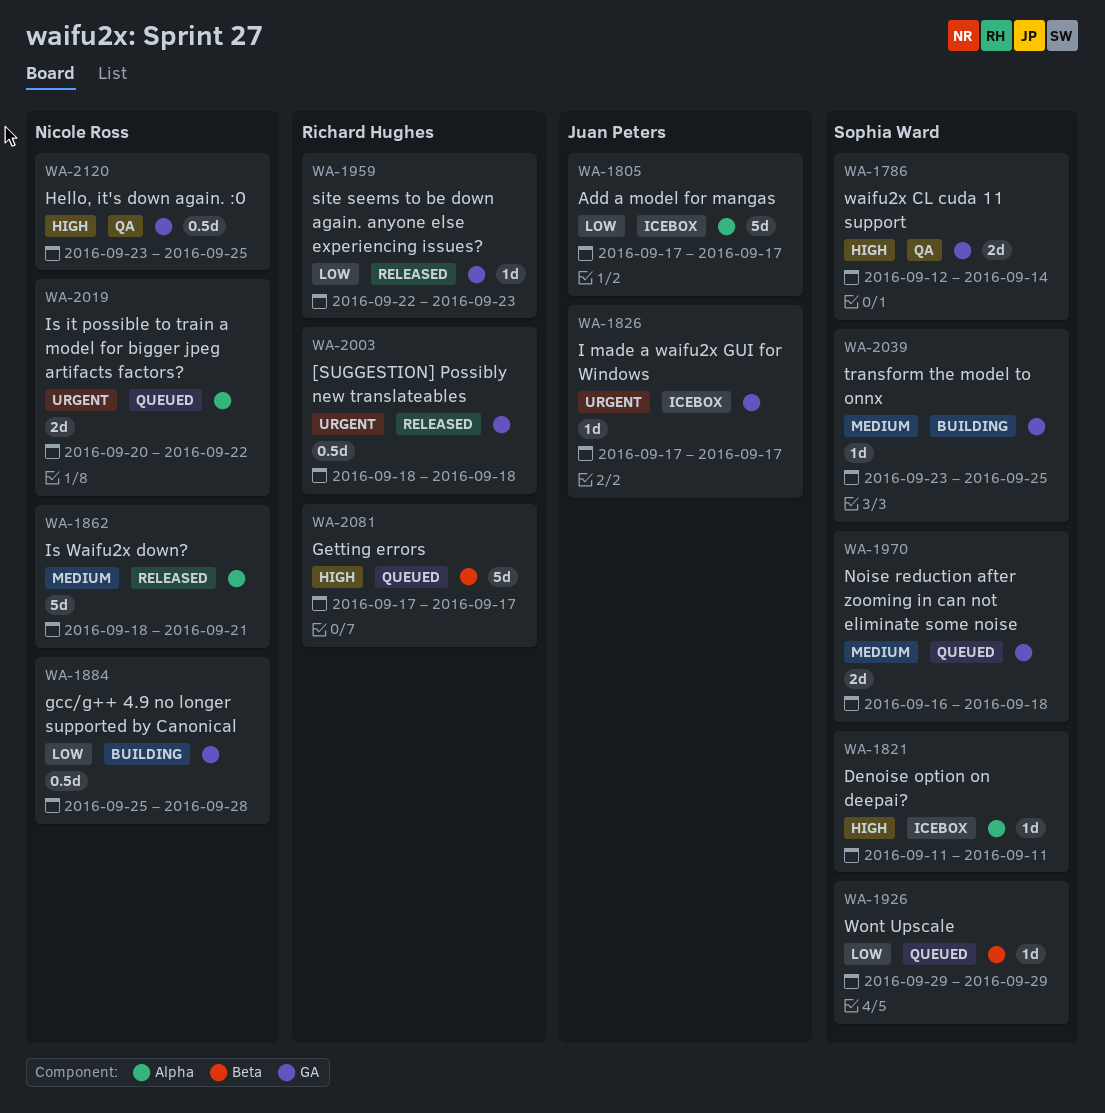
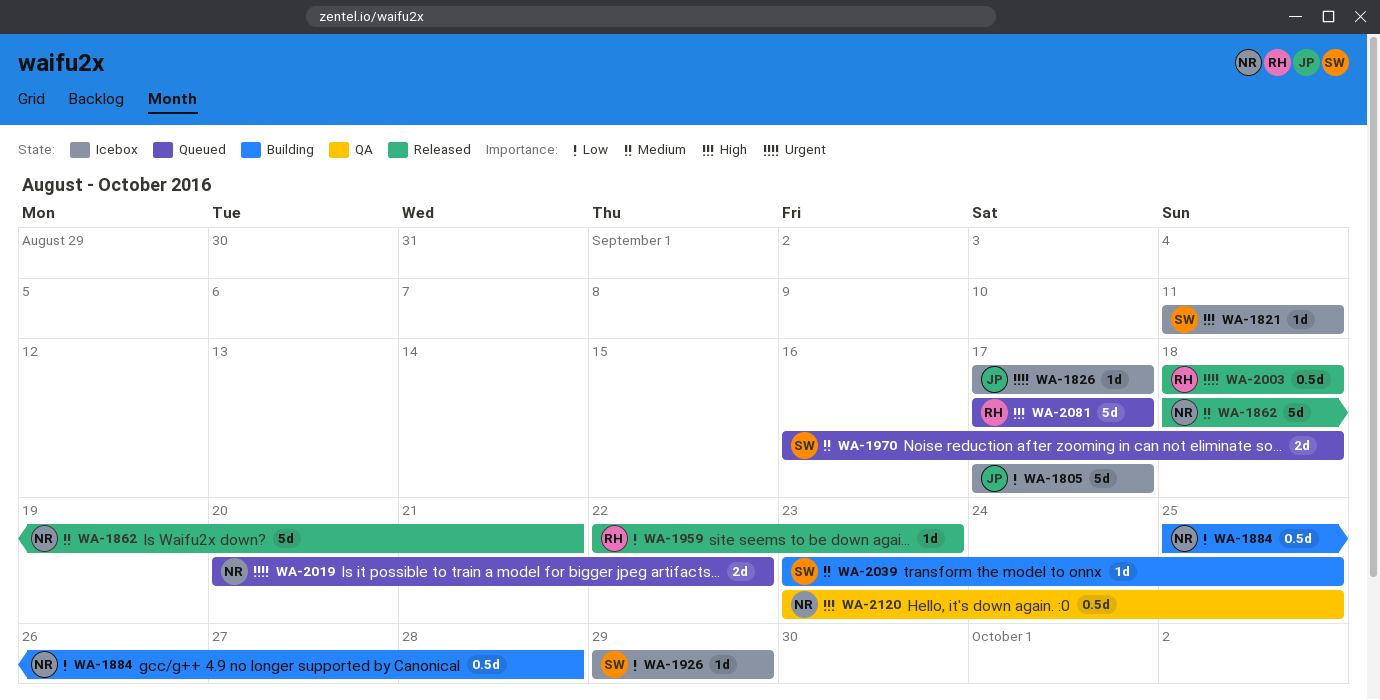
WA-1786: present -> none
WA-1926, status: Queued -> Icebox

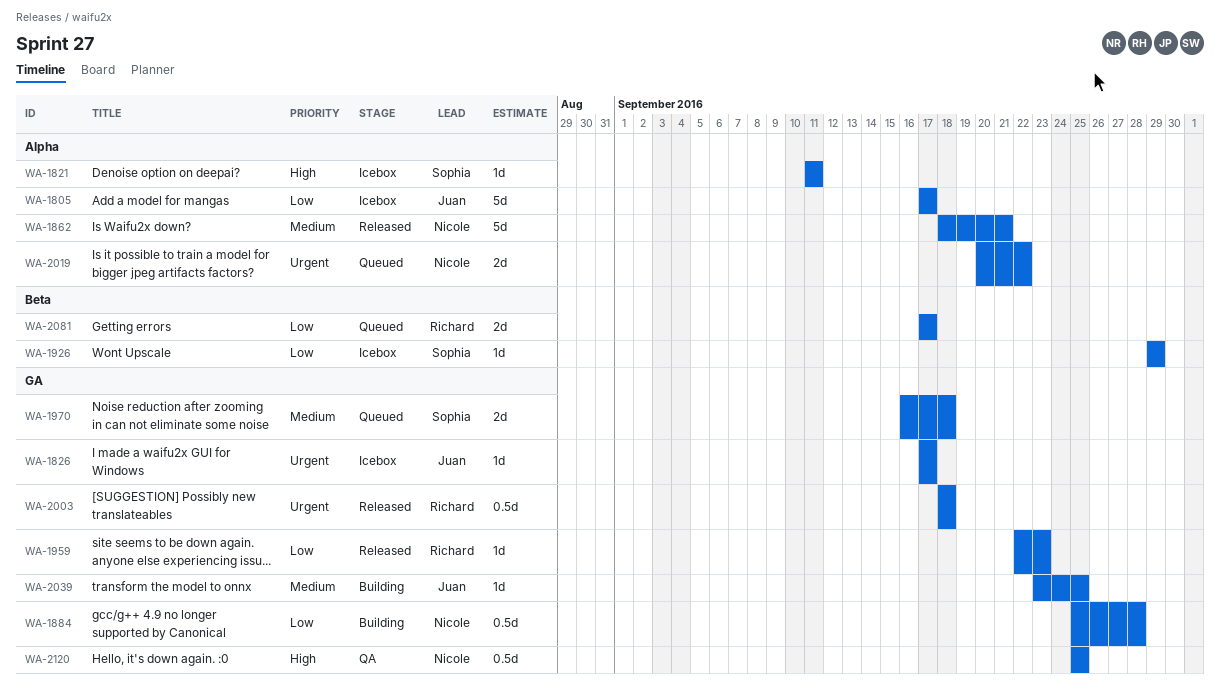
WA-2039, owner: Sophia -> Juan
WA-2081, priority: High -> Low
WA-2081, estimate: 5d -> 2d
WA-2120, start: Sep 23 -> Sep 25

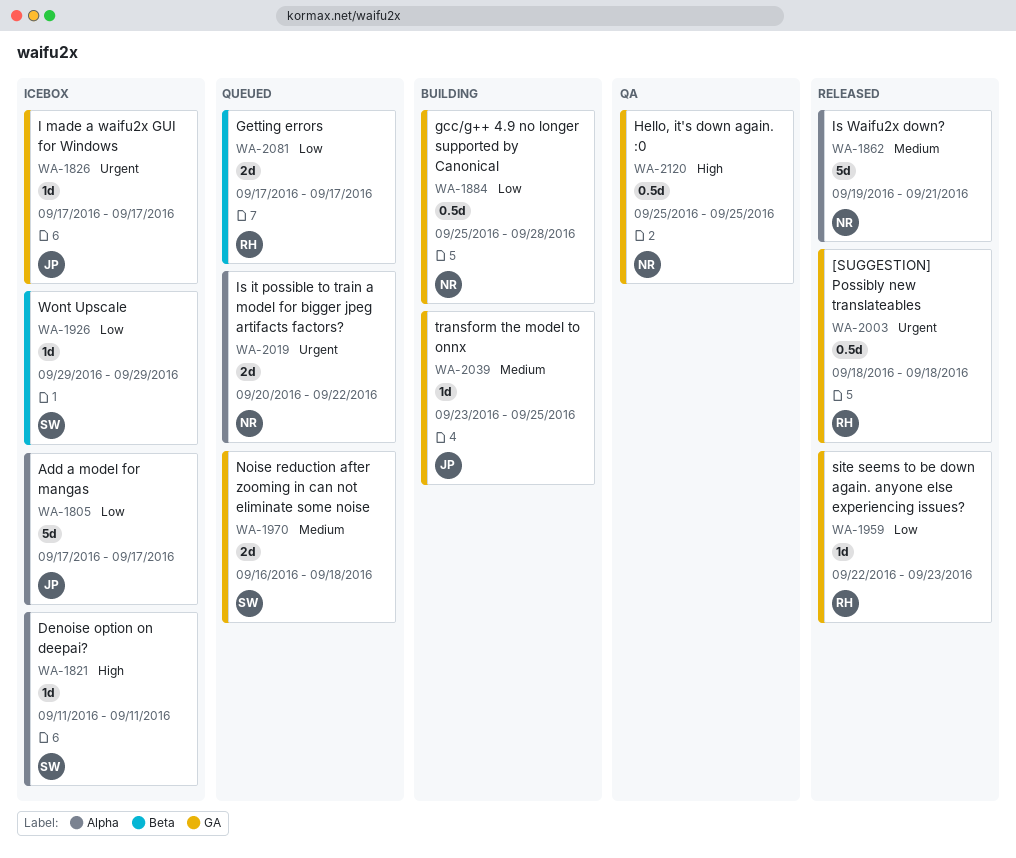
WA-1862, start: Sep 18 -> Sep 19

